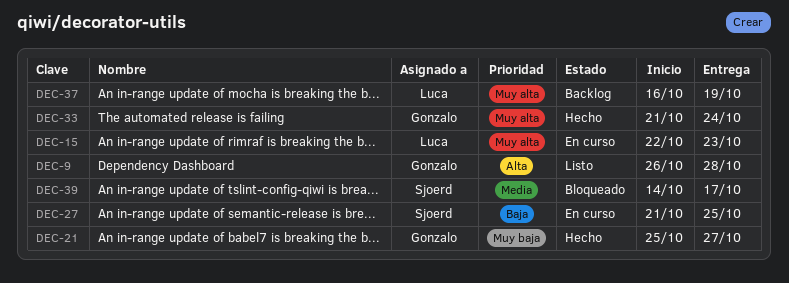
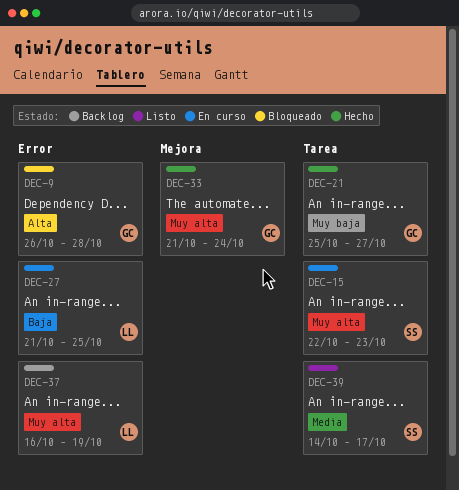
DEC-9, status: Listo -> Bloqueado
DEC-15, owner: Luca -> Sjoerd
DEC-27, owner: Sjoerd -> Luca
DEC-39, status: Bloqueado -> Listo

